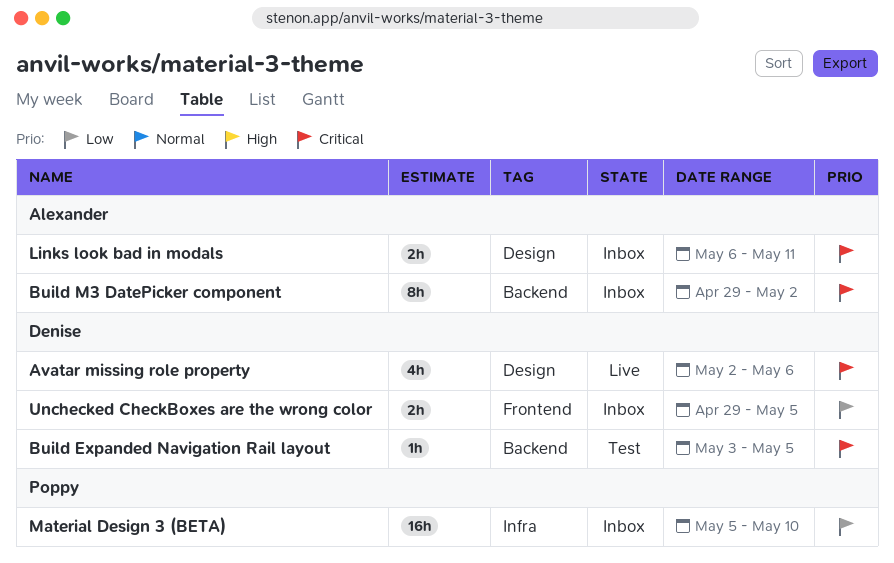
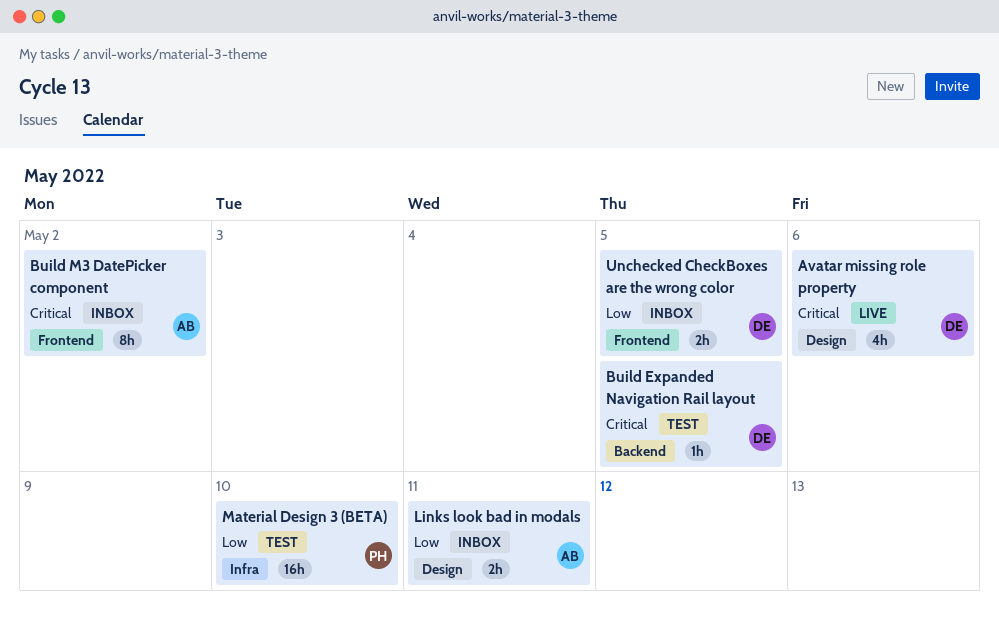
Build M3 DatePicker component, label: Backend -> Frontend
Links look bad in modals, priority: Critical -> Low
Material Design 3 (BETA), status: Inbox -> Test

